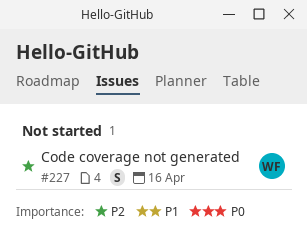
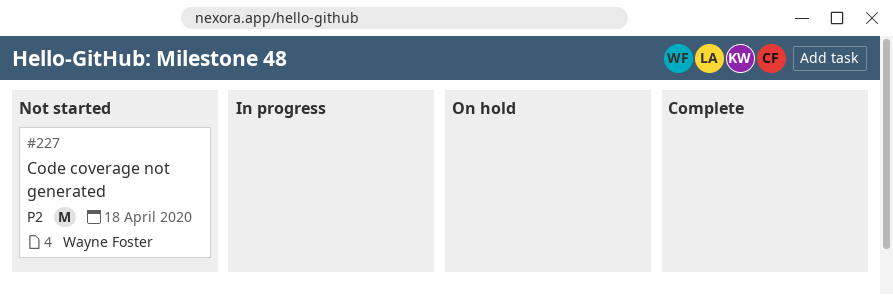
#227, estimate: S -> M
#227, due: Apr 16 -> Apr 18

